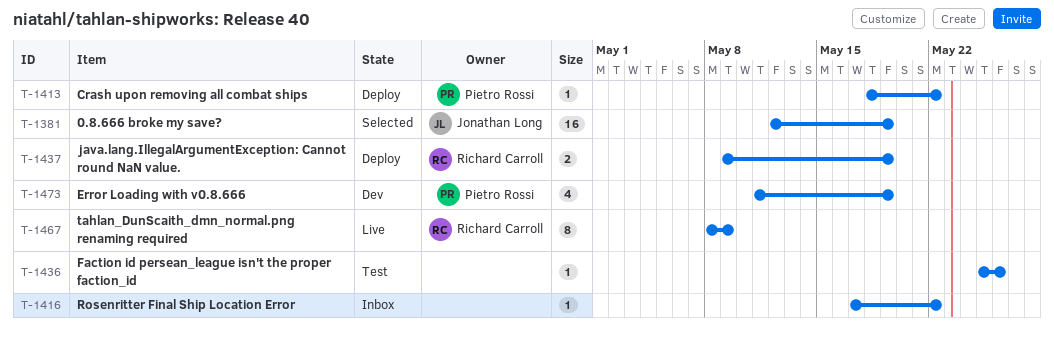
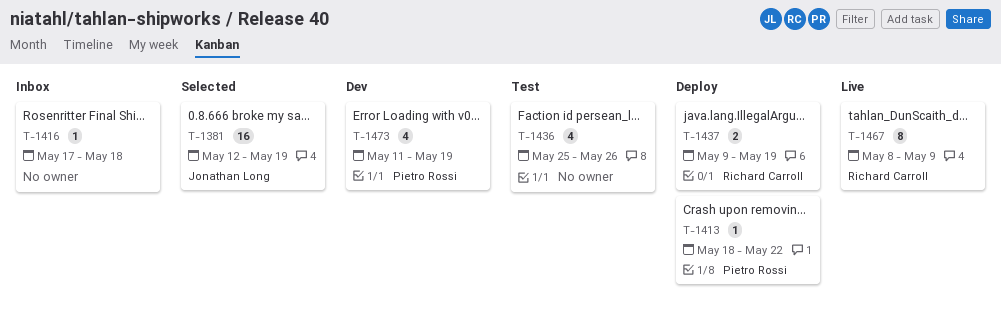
T-1416, due: May 22 -> May 18
T-1436, estimate: 1 -> 4

